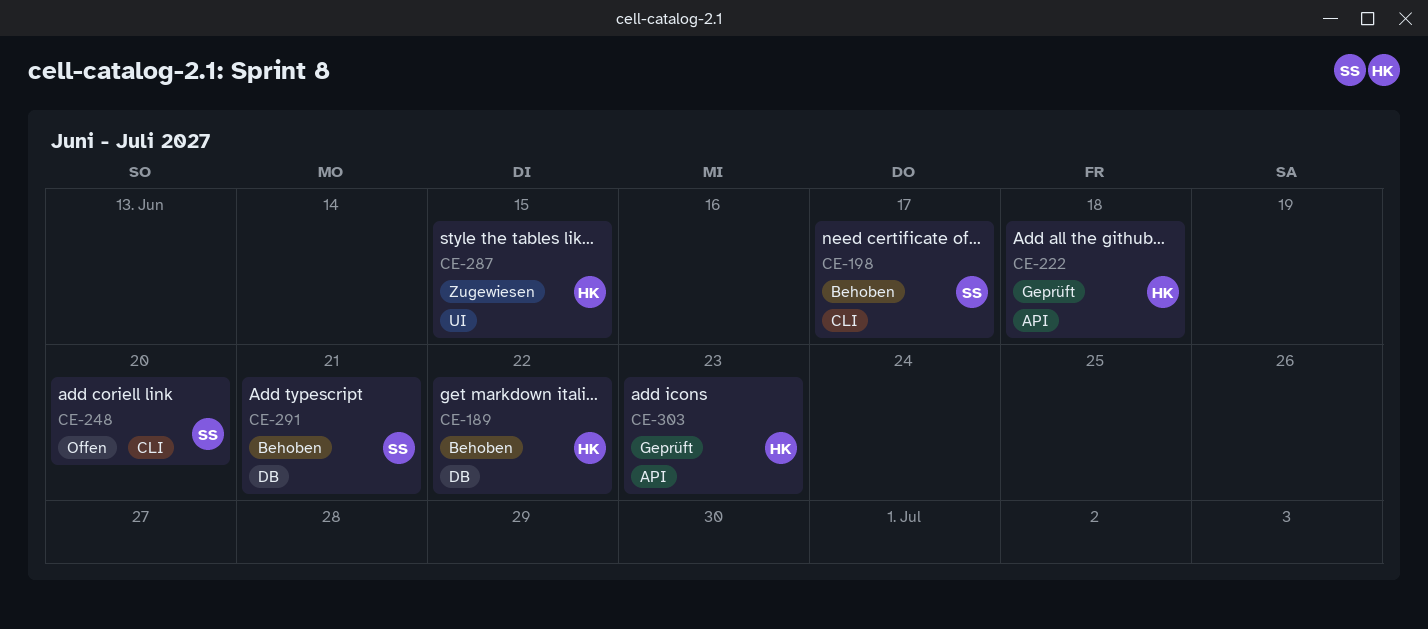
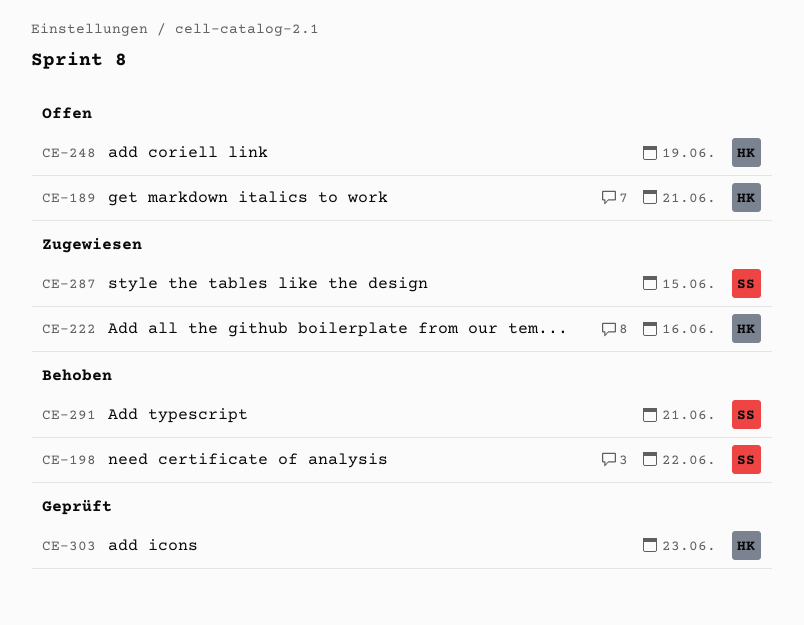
CE-189, status: Behoben -> Offen
CE-189, due: Jun 22 -> Jun 21
CE-198, due: Jun 17 -> Jun 22
CE-222, status: Geprüft -> Zugewiesen
CE-222, due: Jun 18 -> Jun 16
CE-248, owner: SS -> HK
CE-248, due: Jun 20 -> Jun 19
CE-287, owner: HK -> SS

